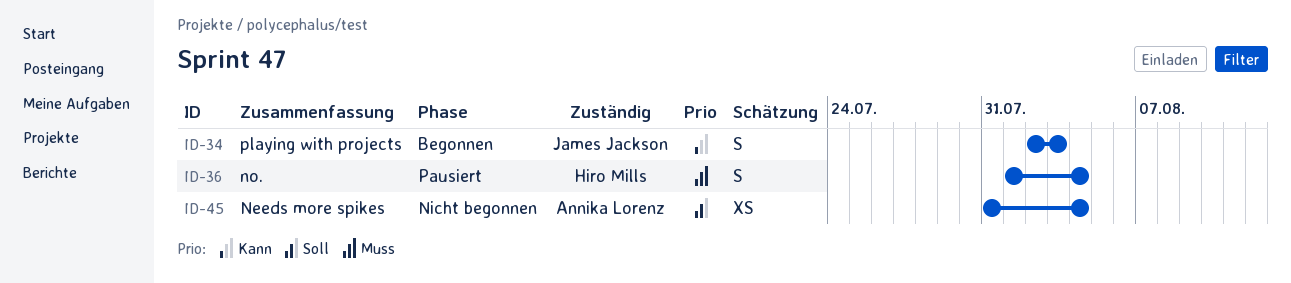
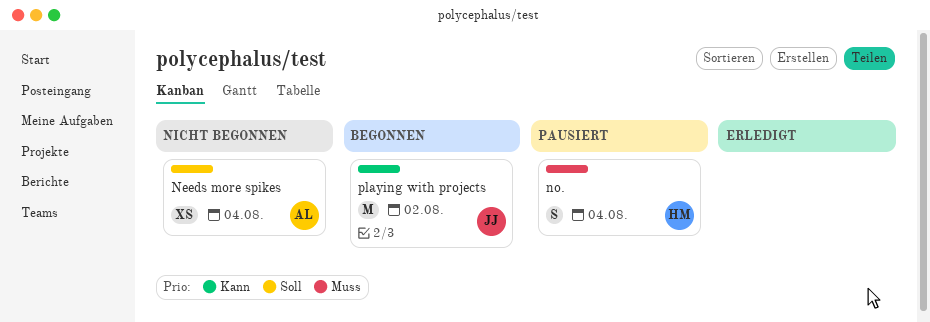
playing with projects, estimate: S -> M
playing with projects, due: Aug 3 -> Aug 2

